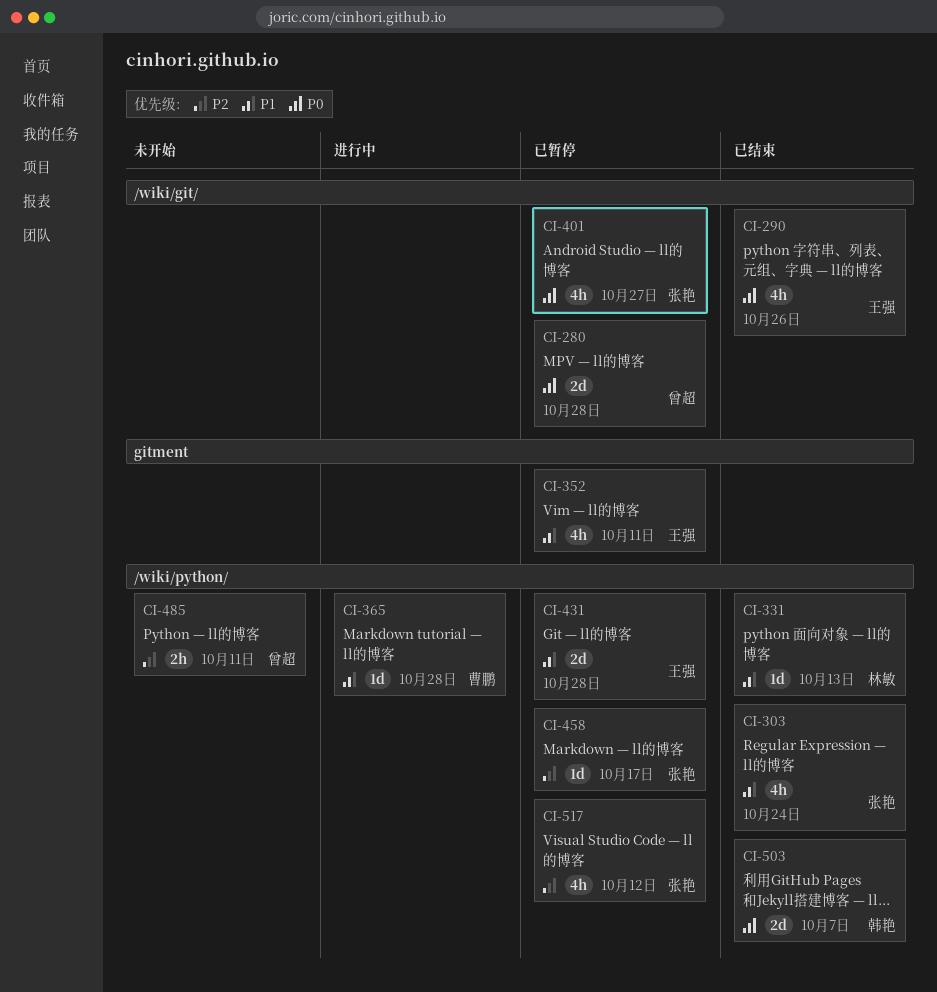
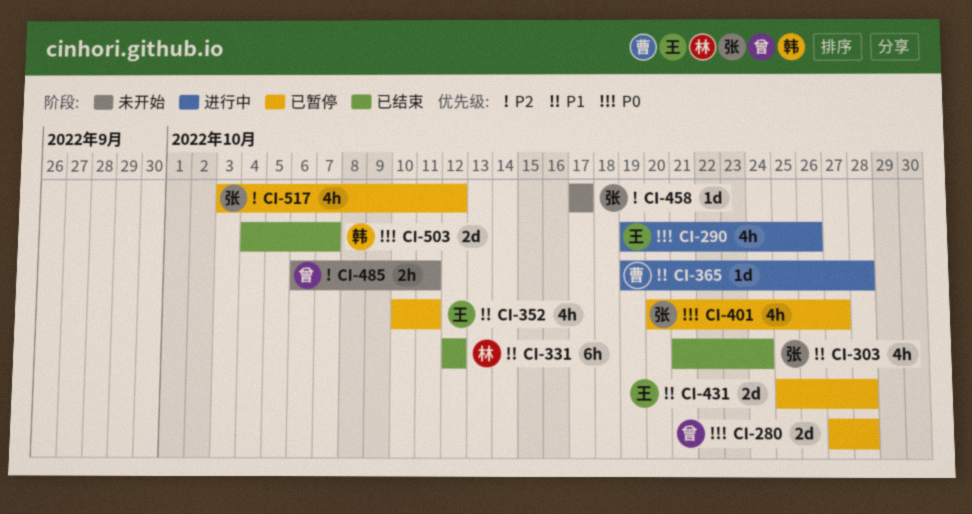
CI-290, status: 已结束 -> 进行中
CI-331, estimate: 1d -> 6h
CI-331, due: Oct 13 -> Oct 12
CI-458, status: 已暂停 -> 未开始

